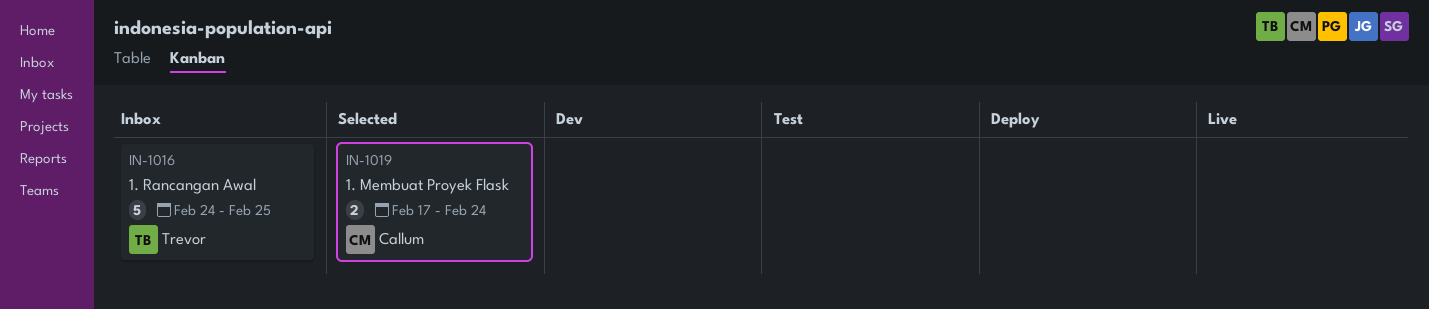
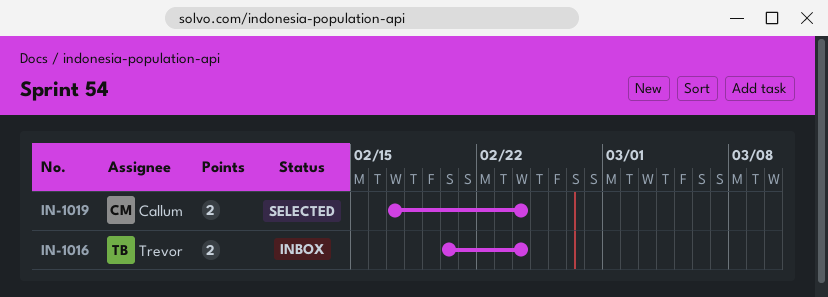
IN-1016, estimate: 5 -> 2
IN-1016, start: Feb 24 -> Feb 20
IN-1016, due: Feb 25 -> Feb 24

